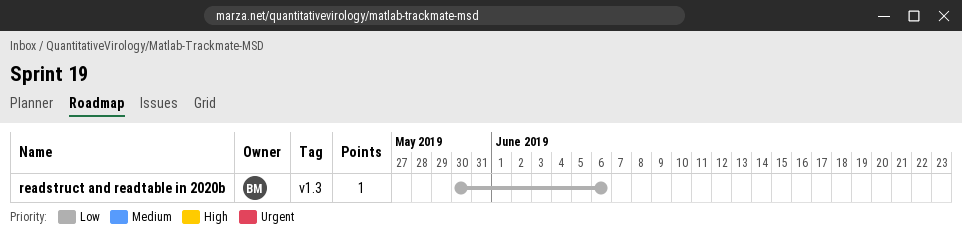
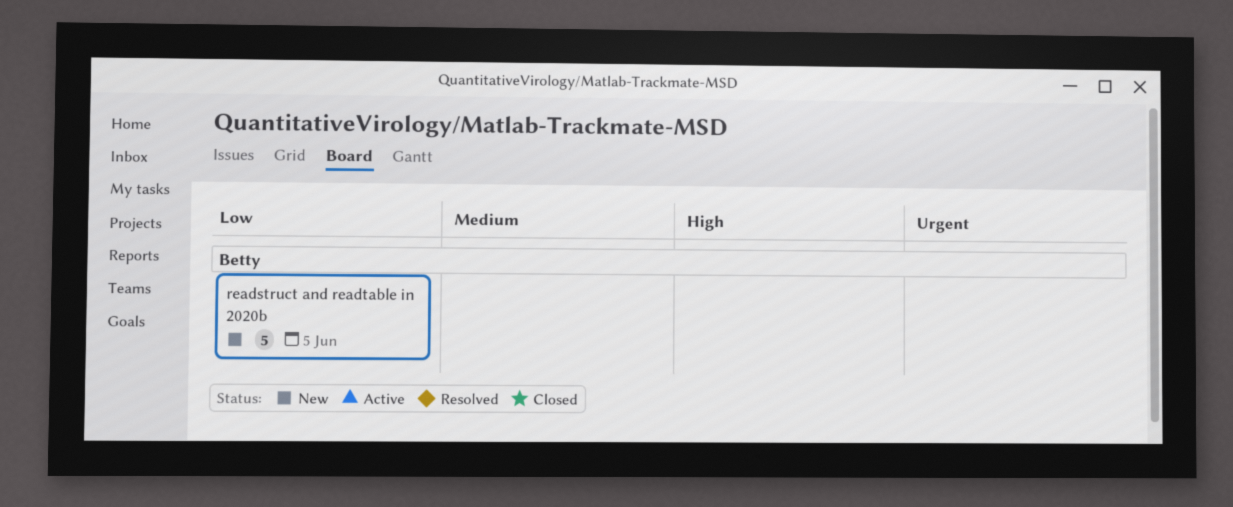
readstruct and readtable in 2020b, estimate: 1 -> 5
readstruct and readtable in 2020b, due: Jun 6 -> Jun 5

